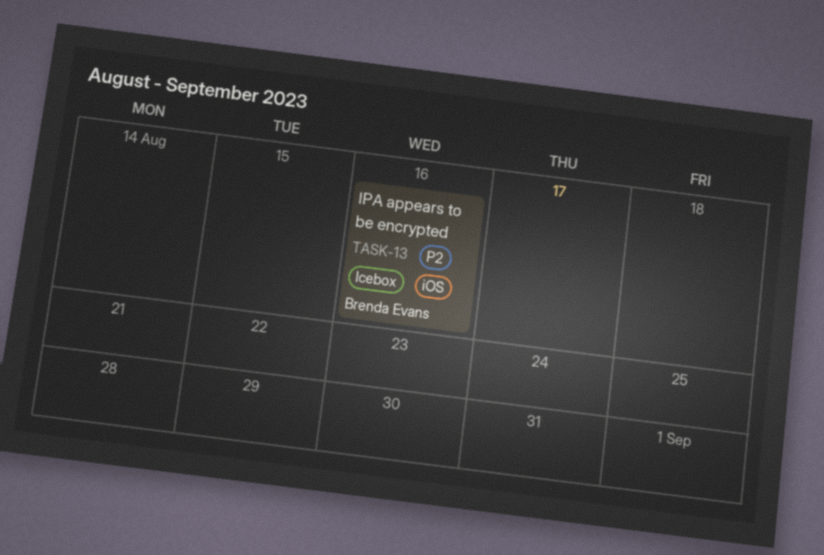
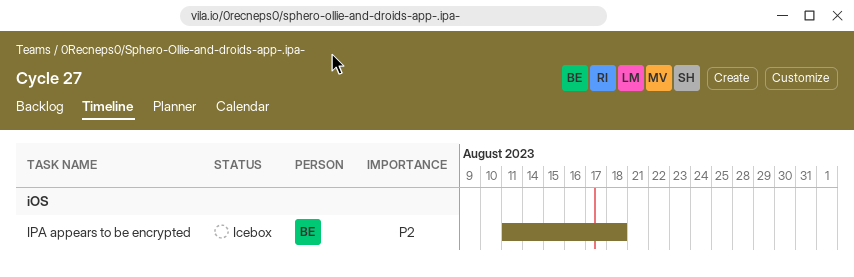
IPA appears to be encrypted, due: Aug 16 -> Aug 18

